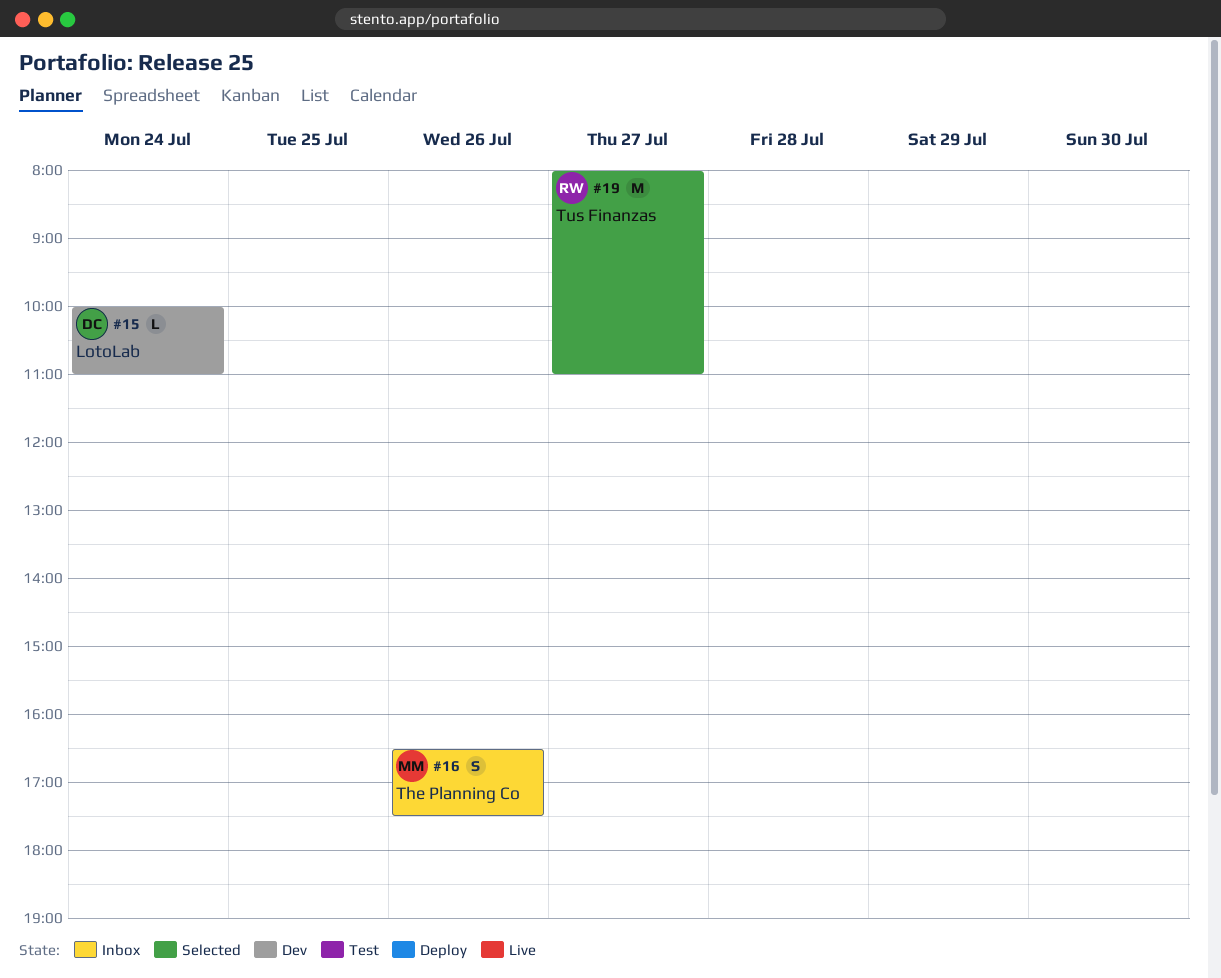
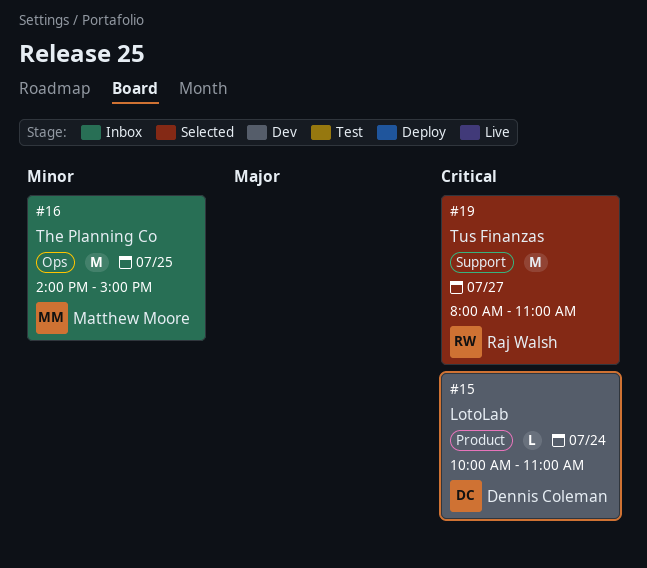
#16, estimate: S -> M
#16, day: Jul 26 -> Jul 25
#16, begins: 16:30 -> 14:00
#16, ends: 17:30 -> 15:00

